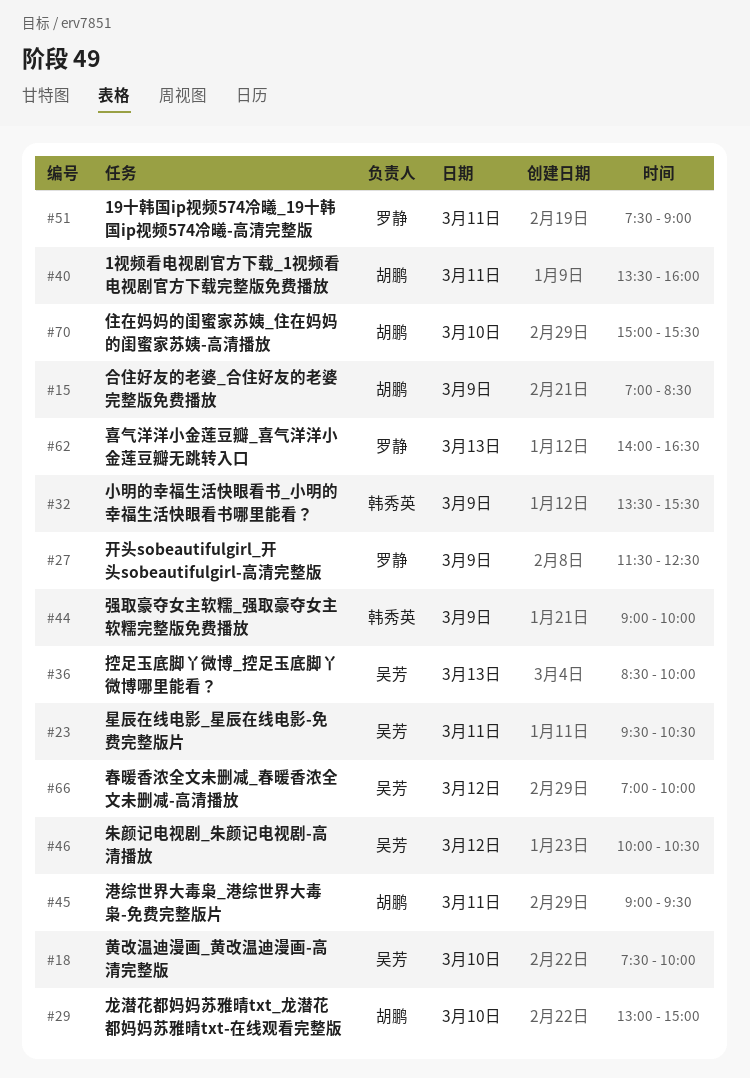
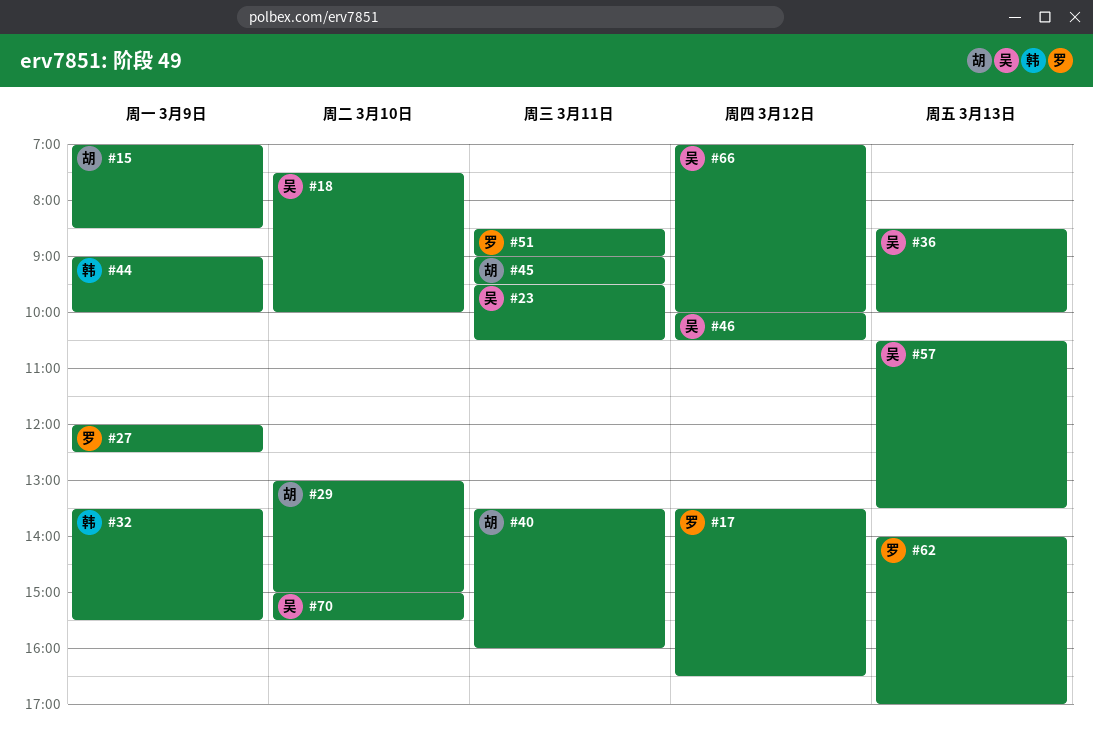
#17: none -> present
#27, begins: 11:30 -> 12:00
#51, begins: 07:30 -> 08:30
#57: none -> present
#62, ends: 16:30 -> 17:00
#70, owner: 胡鹏 -> 吴芳

